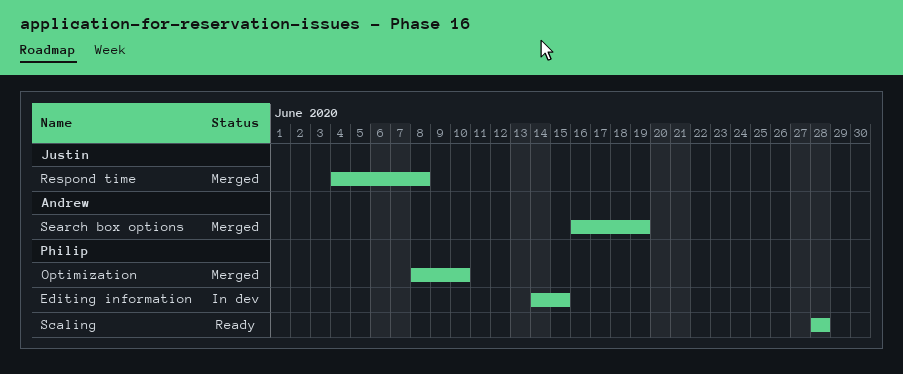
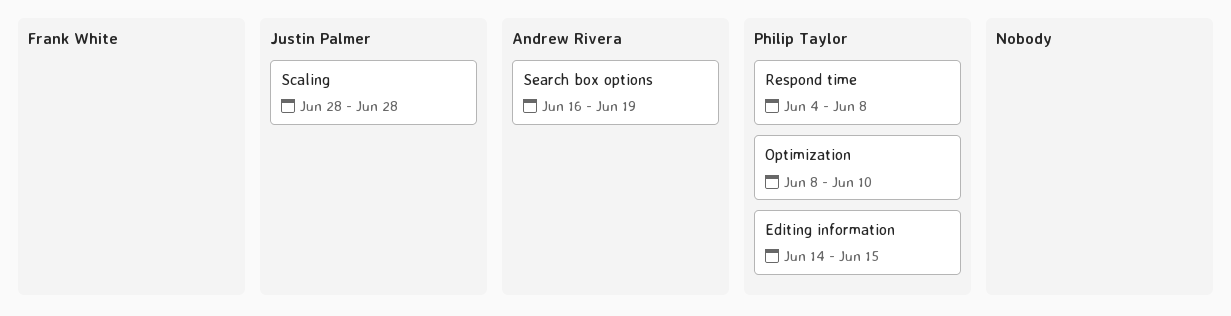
Respond time, owner: Justin Palmer -> Philip Taylor
Scaling, owner: Philip Taylor -> Justin Palmer

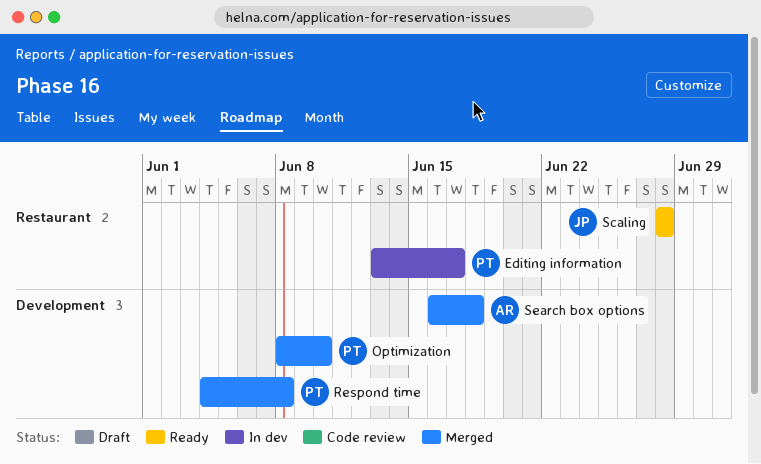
Editing information, start: Jun 14 -> Jun 13
Editing information, due: Jun 15 -> Jun 17
Search box options, due: Jun 19 -> Jun 18

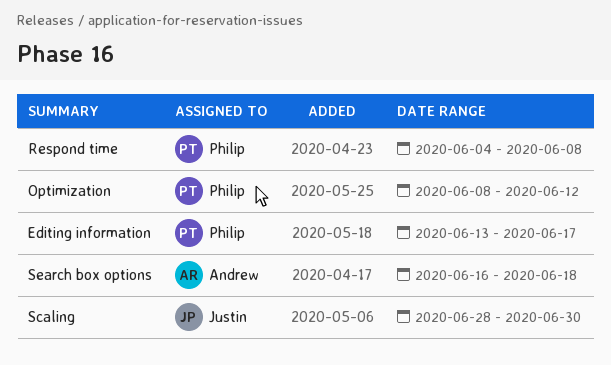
Optimization, due: Jun 10 -> Jun 12
Scaling, due: Jun 28 -> Jun 30

